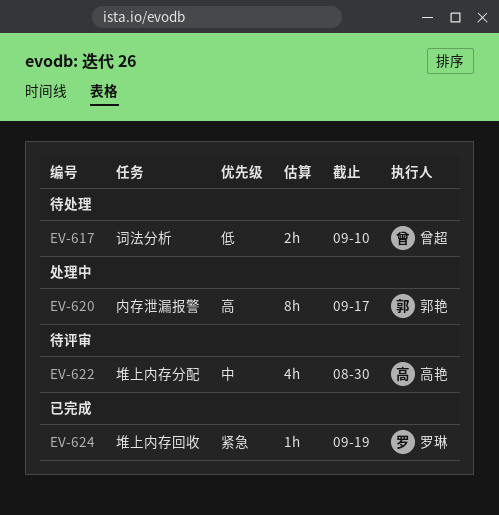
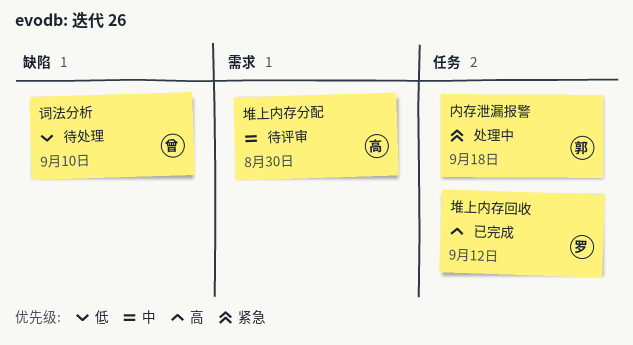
内存泄漏报警, priority: 高 -> 紧急
内存泄漏报警, due: Sep 17 -> Sep 18
堆上内存回收, priority: 紧急 -> 高
堆上内存回收, due: Sep 19 -> Sep 12

